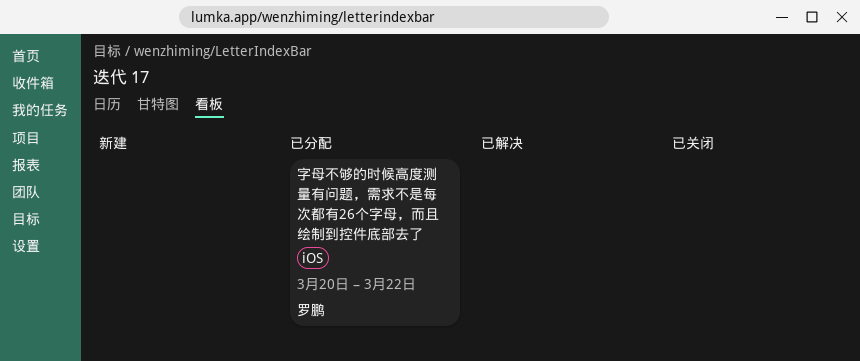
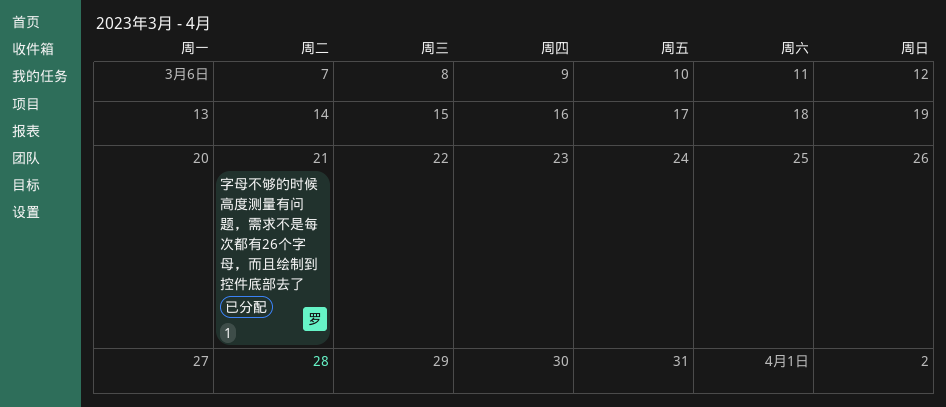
字母不够的时候高度测量有问题，需求不是每次都有26个字母，而且绘制到控件底部去了, due: Mar 22 -> Mar 21

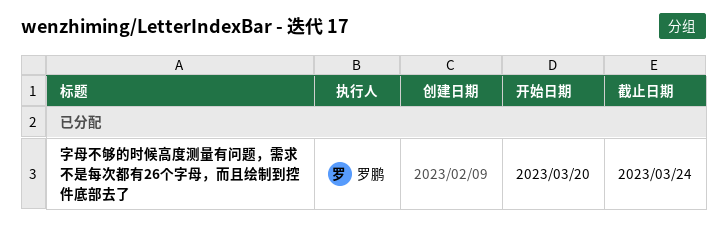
字母不够的时候高度测量有问题，需求不是每次都有26个字母，而且绘制到控件底部去了, due: Mar 21 -> Mar 24

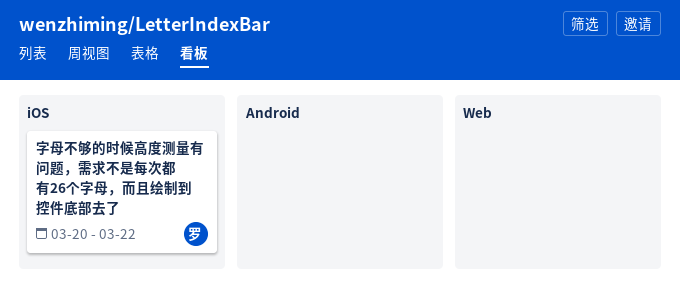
字母不够的时候高度测量有问题，需求不是每次都有26个字母，而且绘制到控件底部去了, due: Mar 24 -> Mar 22

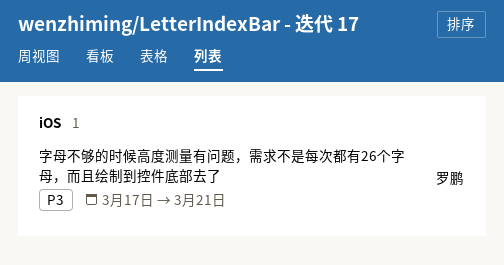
字母不够的时候高度测量有问题，需求不是每次都有26个字母，而且绘制到控件底部去了, start: Mar 20 -> Mar 17
字母不够的时候高度测量有问题，需求不是每次都有26个字母，而且绘制到控件底部去了, due: Mar 22 -> Mar 21

